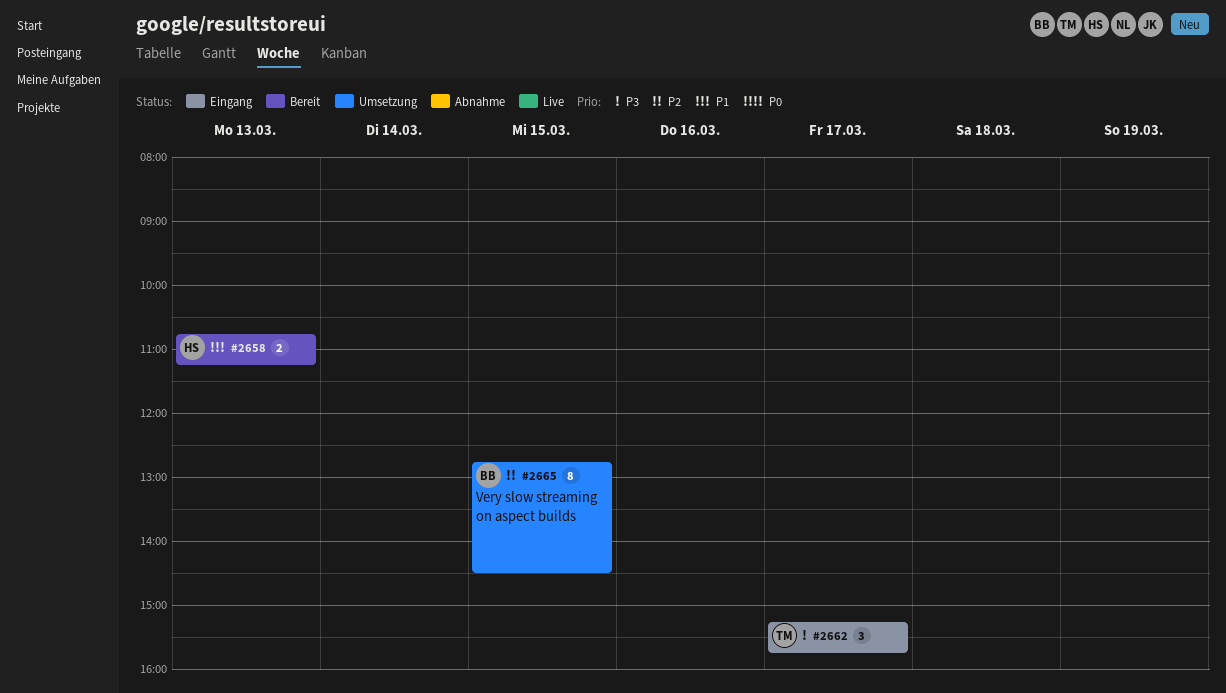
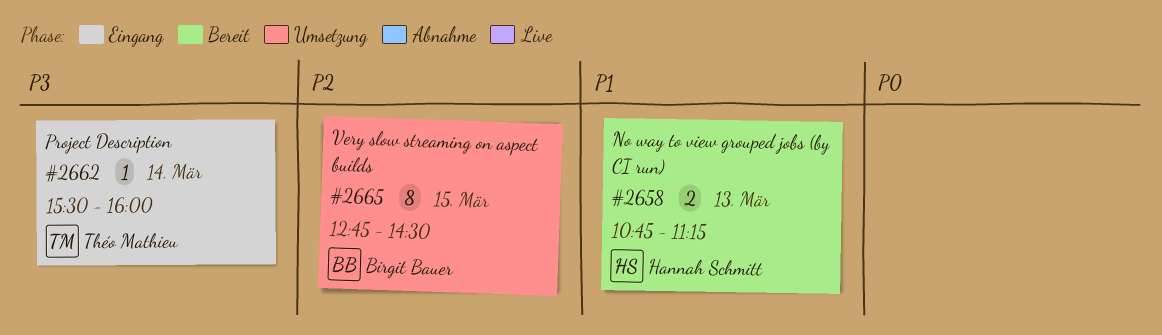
#2662, estimate: 3 -> 1
#2662, day: Mar 17 -> Mar 14
#2662, begins: 15:15 -> 15:30
#2662, ends: 15:45 -> 16:00

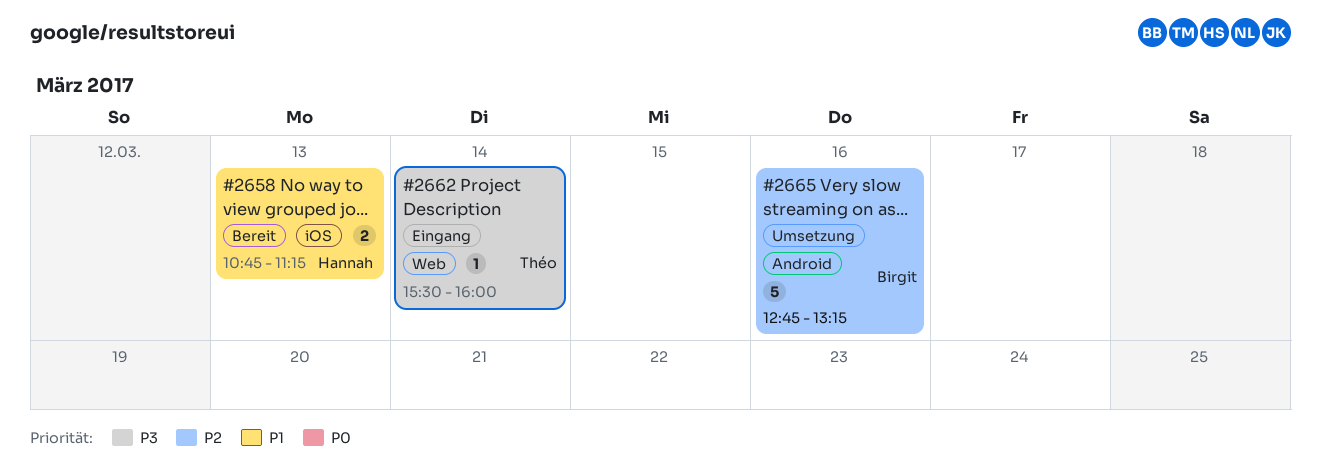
#2665, estimate: 8 -> 5
#2665, day: Mar 15 -> Mar 16
#2665, ends: 14:30 -> 13:15

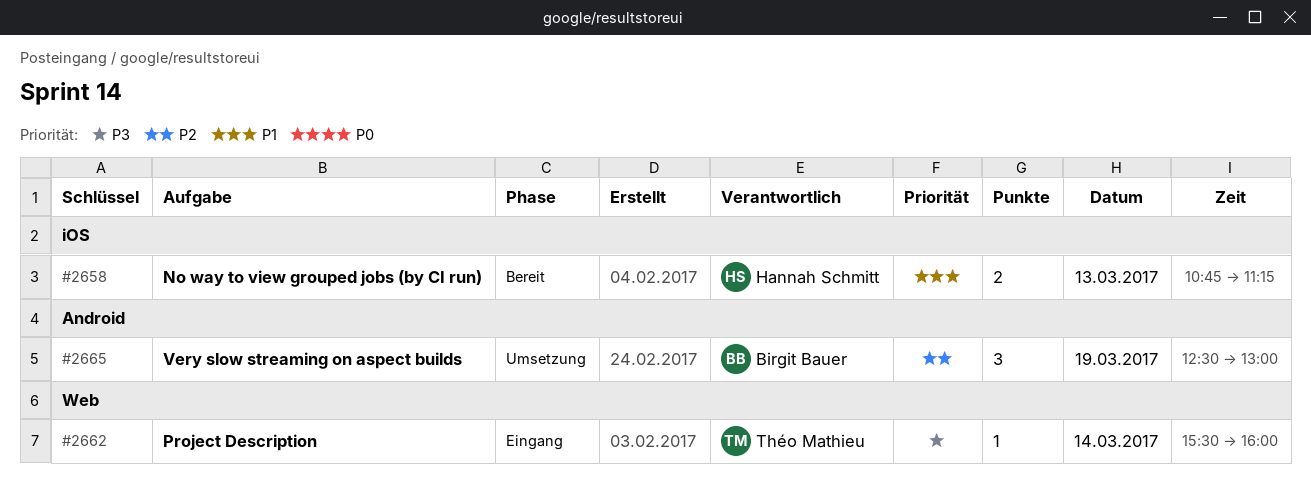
#2665, estimate: 5 -> 3
#2665, day: Mar 16 -> Mar 19
#2665, begins: 12:45 -> 12:30
#2665, ends: 13:15 -> 13:00

